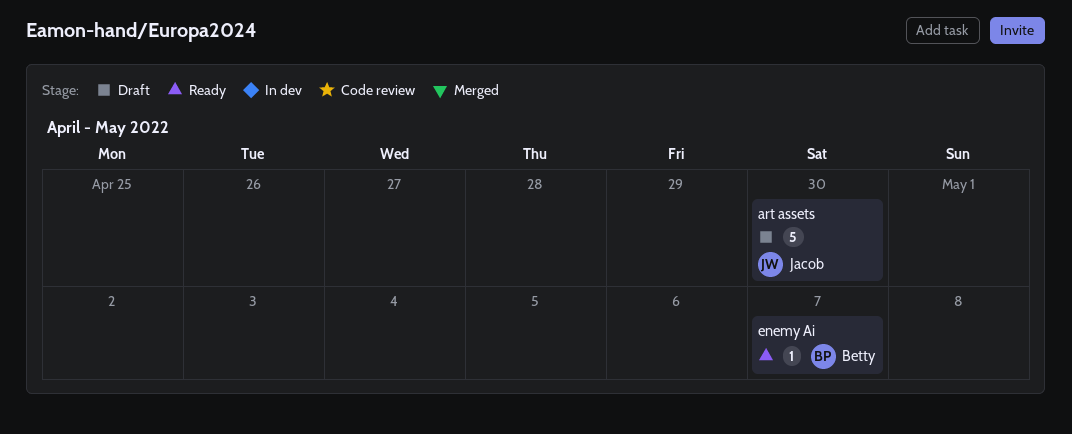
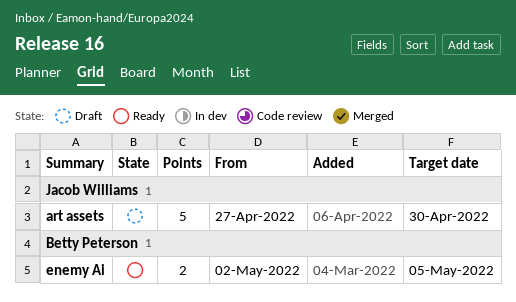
enemy Ai, estimate: 1 -> 2
enemy Ai, due: May 7 -> May 5

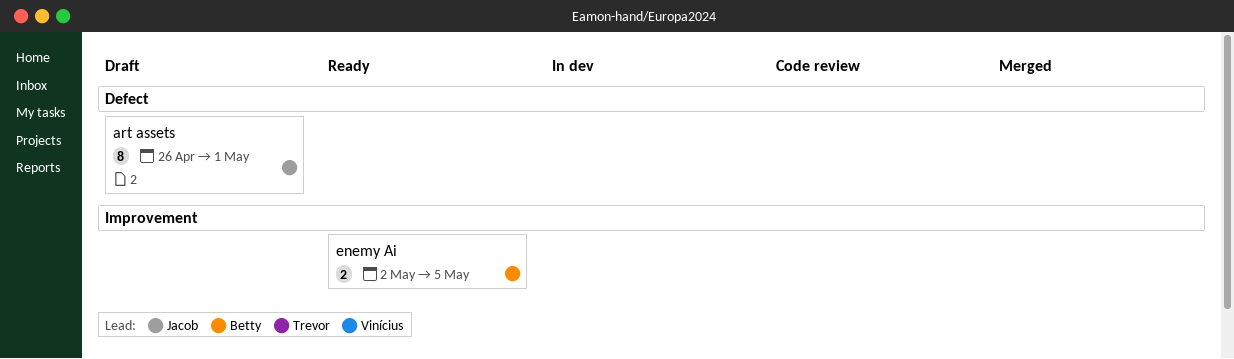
art assets, estimate: 5 -> 8
art assets, start: Apr 27 -> Apr 26
art assets, due: Apr 30 -> May 1

